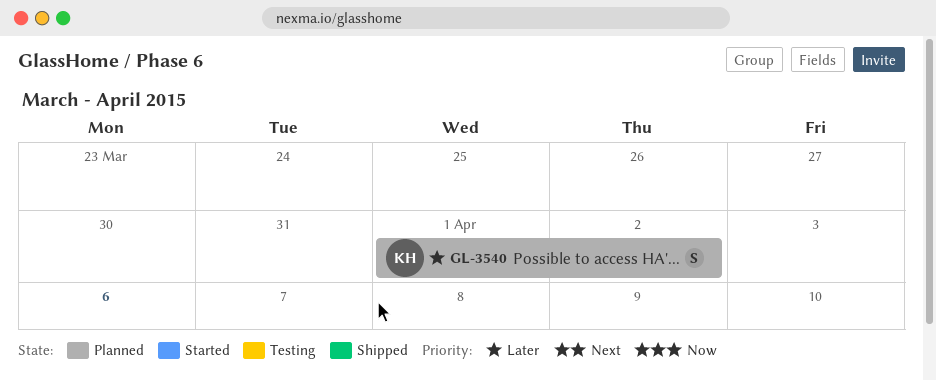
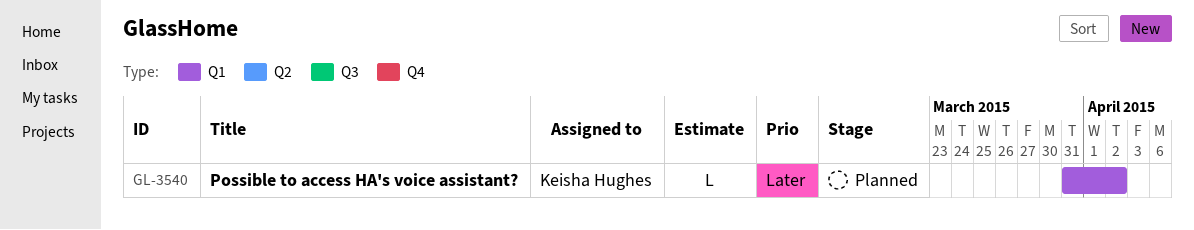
GL-3540, estimate: S -> L
GL-3540, start: Apr 1 -> Mar 31

